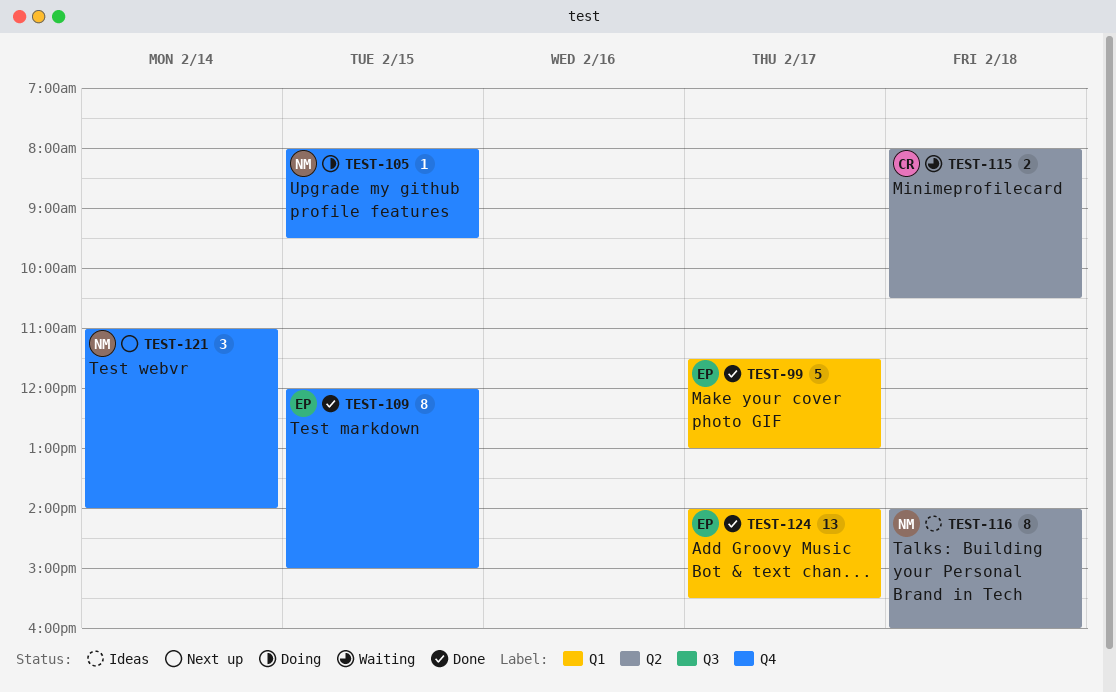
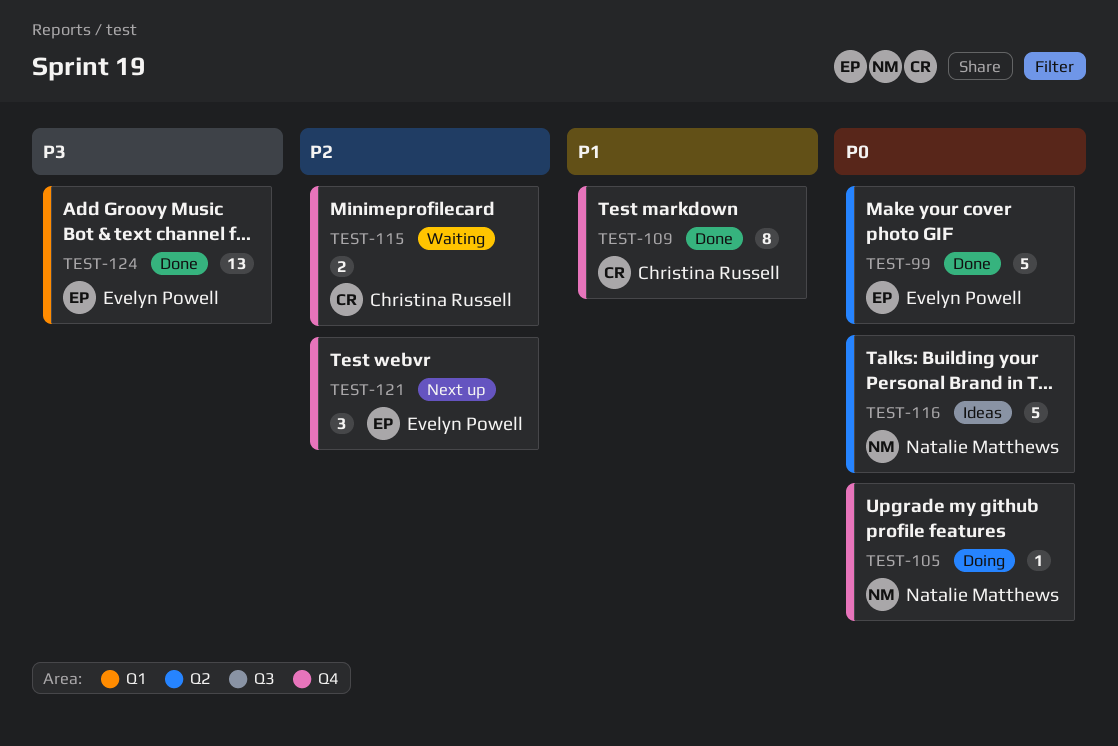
TEST-99, label: Q1 -> Q2
TEST-109, owner: Evelyn Powell -> Christina Russell
TEST-115, label: Q2 -> Q4
TEST-116, estimate: 8 -> 5
TEST-121, owner: Natalie Matthews -> Evelyn Powell

